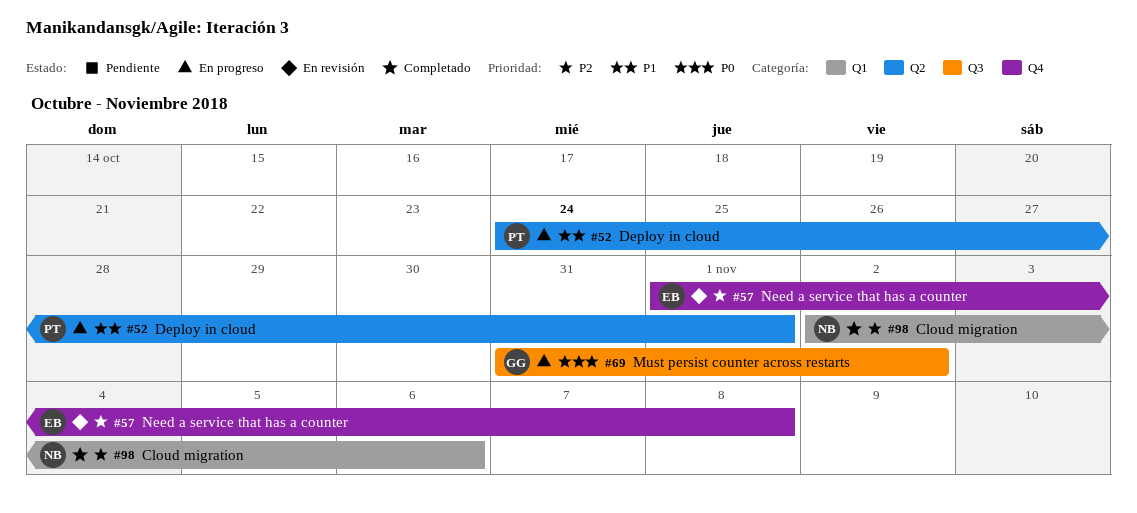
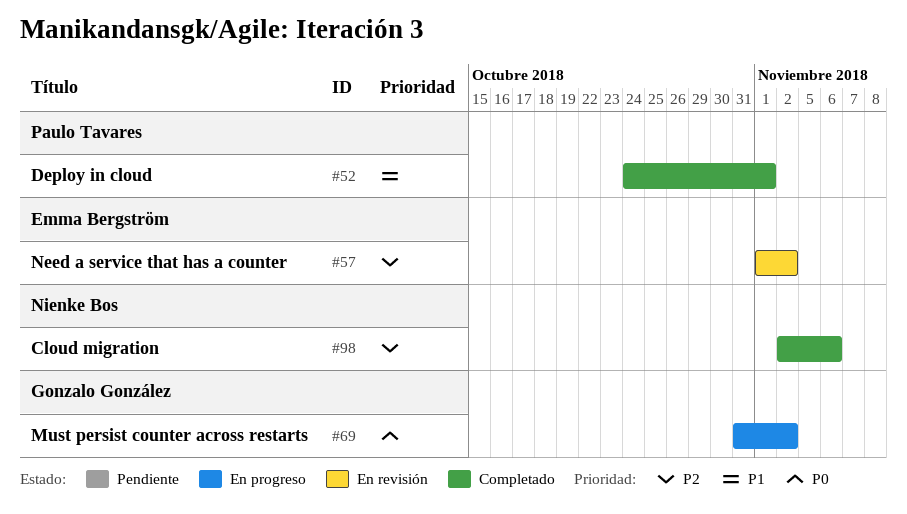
#52, status: En progreso -> Completado
#57, due: Nov 8 -> Nov 2

